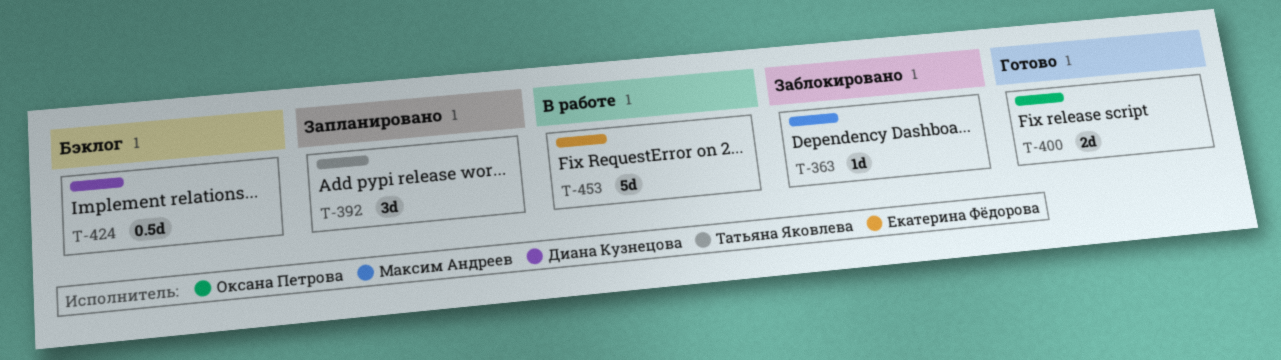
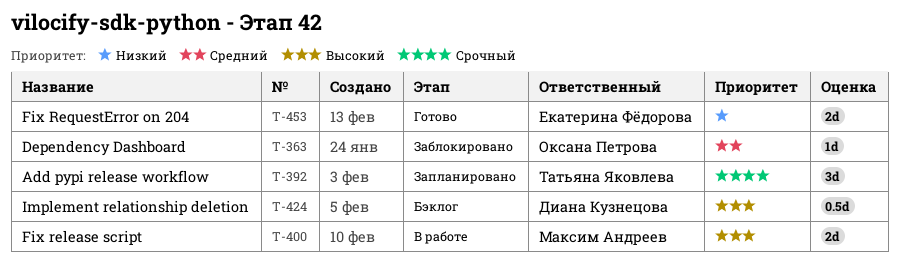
T-363, owner: Максим Андреев -> Оксана Петрова
T-400, status: Готово -> В работе
T-400, owner: Оксана Петрова -> Максим Андреев
T-453, status: В работе -> Готово
T-453, estimate: 5d -> 2d

